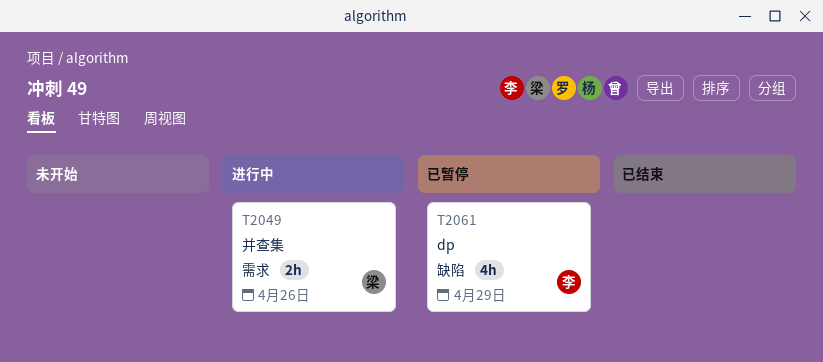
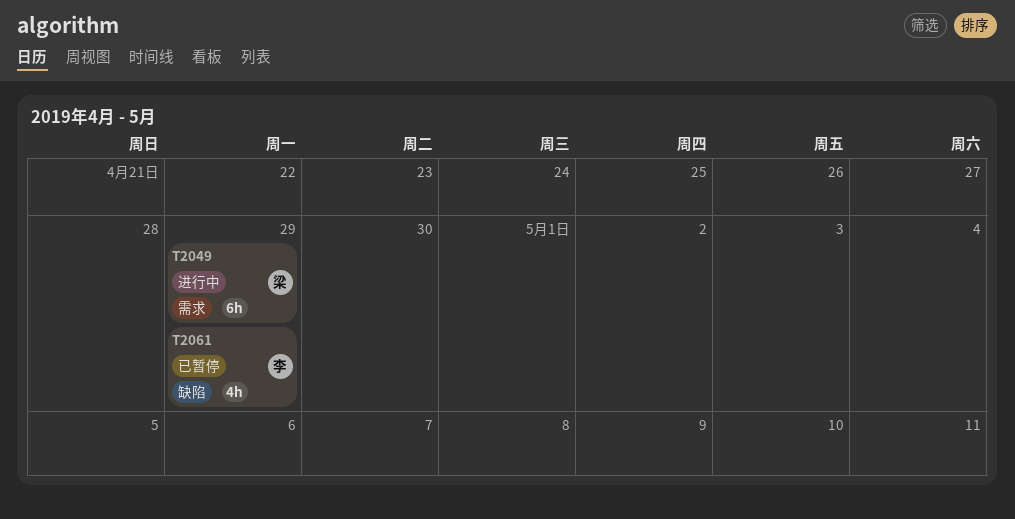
T2049, estimate: 2h -> 6h
T2049, due: Apr 26 -> Apr 29

